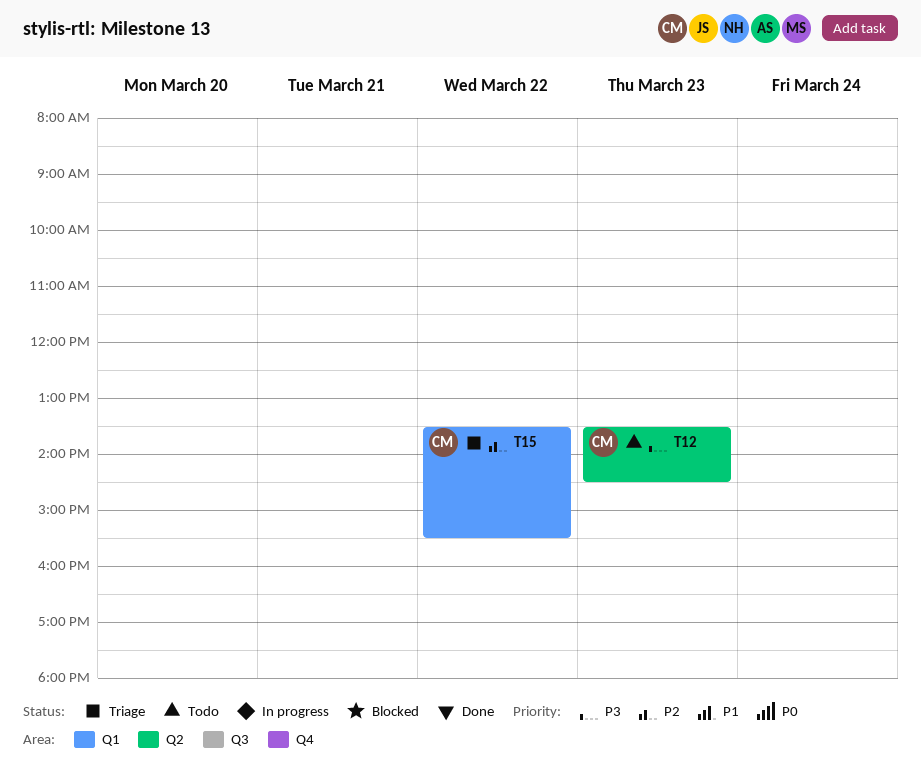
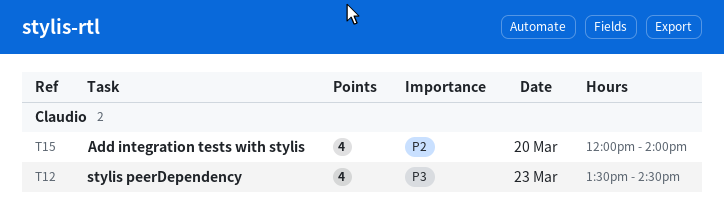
T15, day: Mar 22 -> Mar 20
T15, begins: 13:30 -> 12:00
T15, ends: 15:30 -> 14:00

